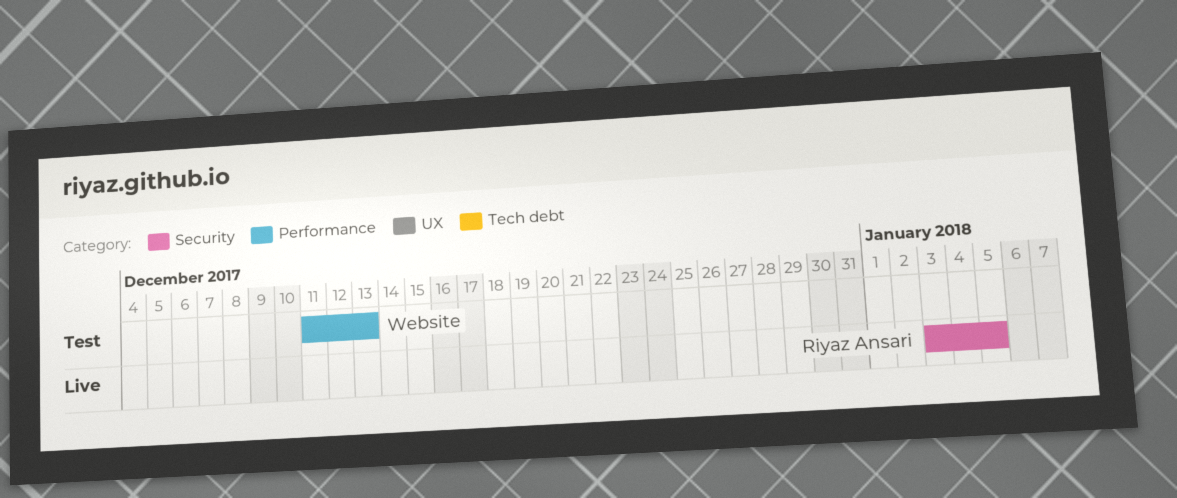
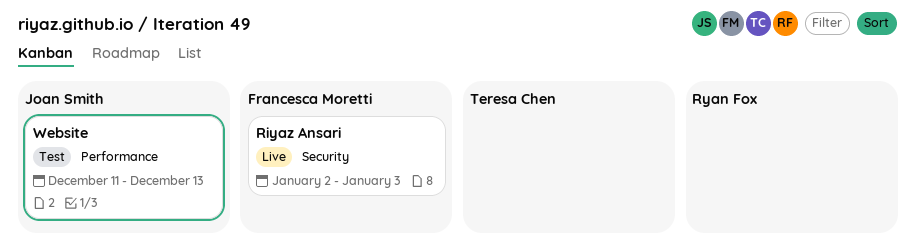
Riyaz Ansari, start: Jan 3 -> Jan 2
Riyaz Ansari, due: Jan 5 -> Jan 3

